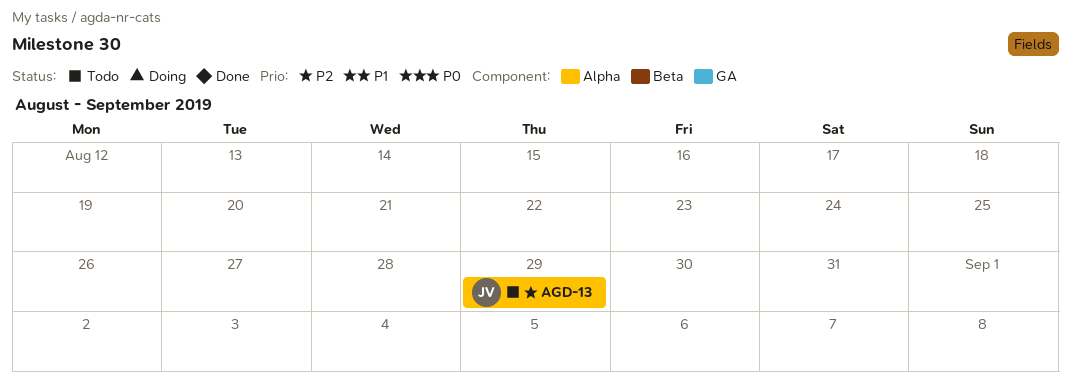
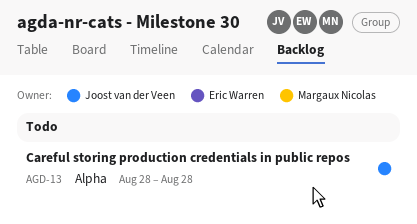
AGD-13, start: Aug 29 -> Aug 28
AGD-13, due: Aug 29 -> Aug 28

